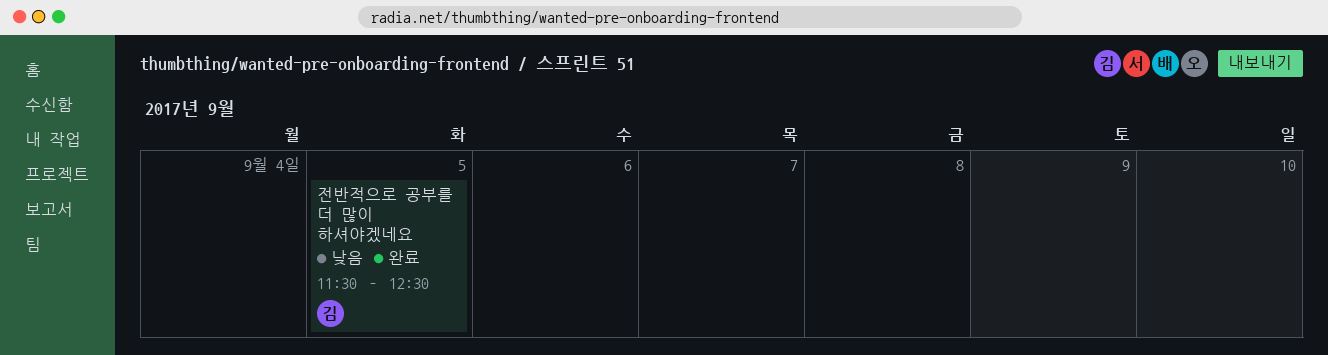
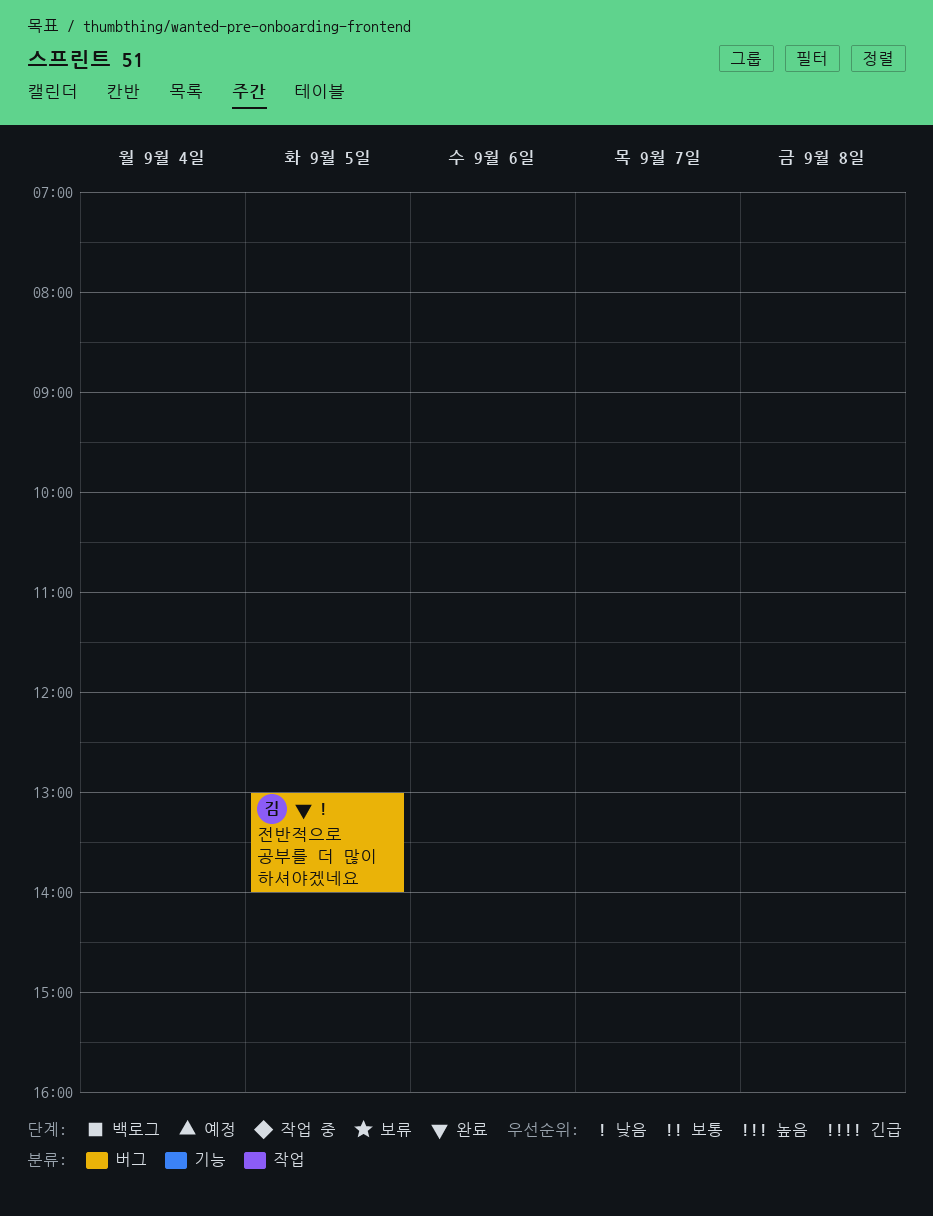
전반적으로 공부를 더 많이 하셔야겠네요, begins: 11:30 -> 13:00
전반적으로 공부를 더 많이 하셔야겠네요, ends: 12:30 -> 14:00

